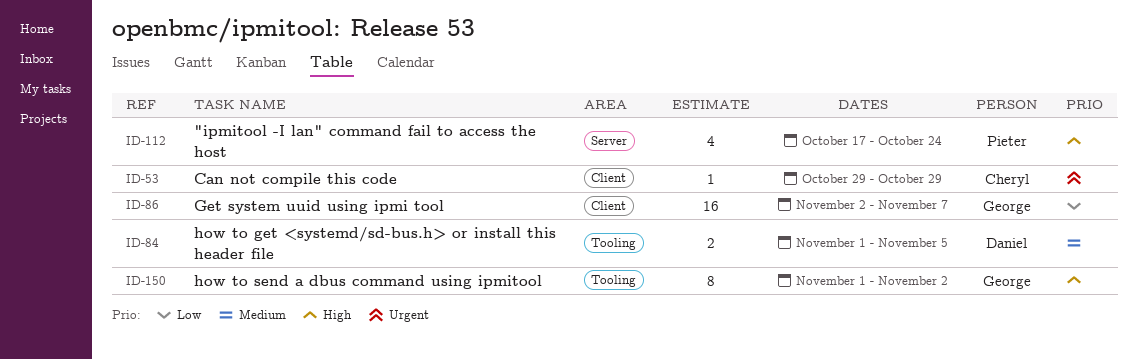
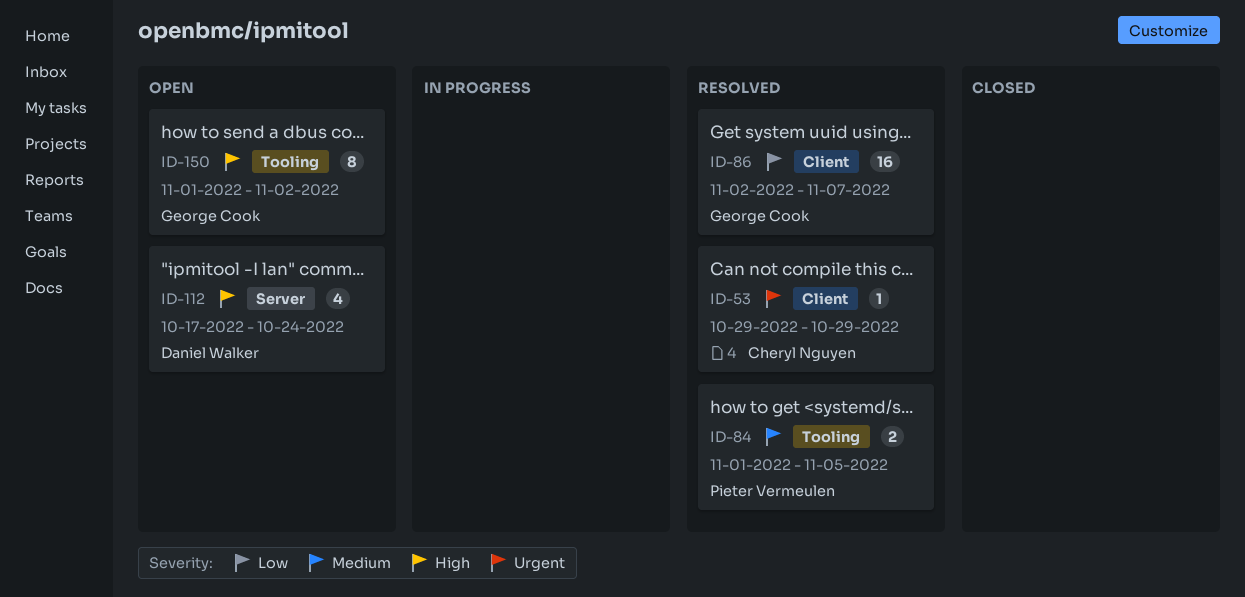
ID-84, owner: Daniel Walker -> Pieter Vermeulen
ID-112, owner: Pieter Vermeulen -> Daniel Walker

